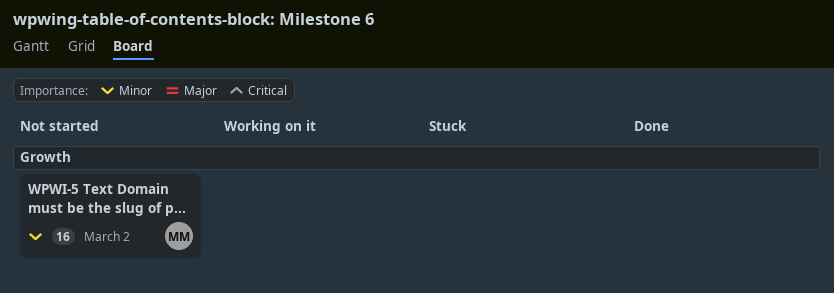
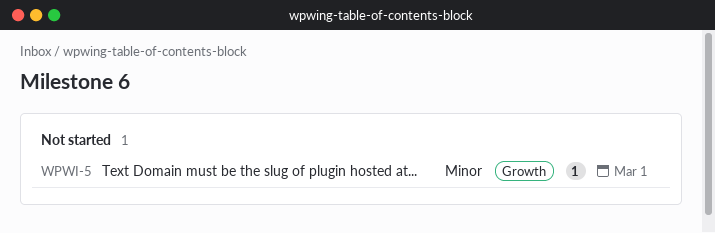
WPWI-5, estimate: 16 -> 1
WPWI-5, day: Mar 2 -> Mar 1

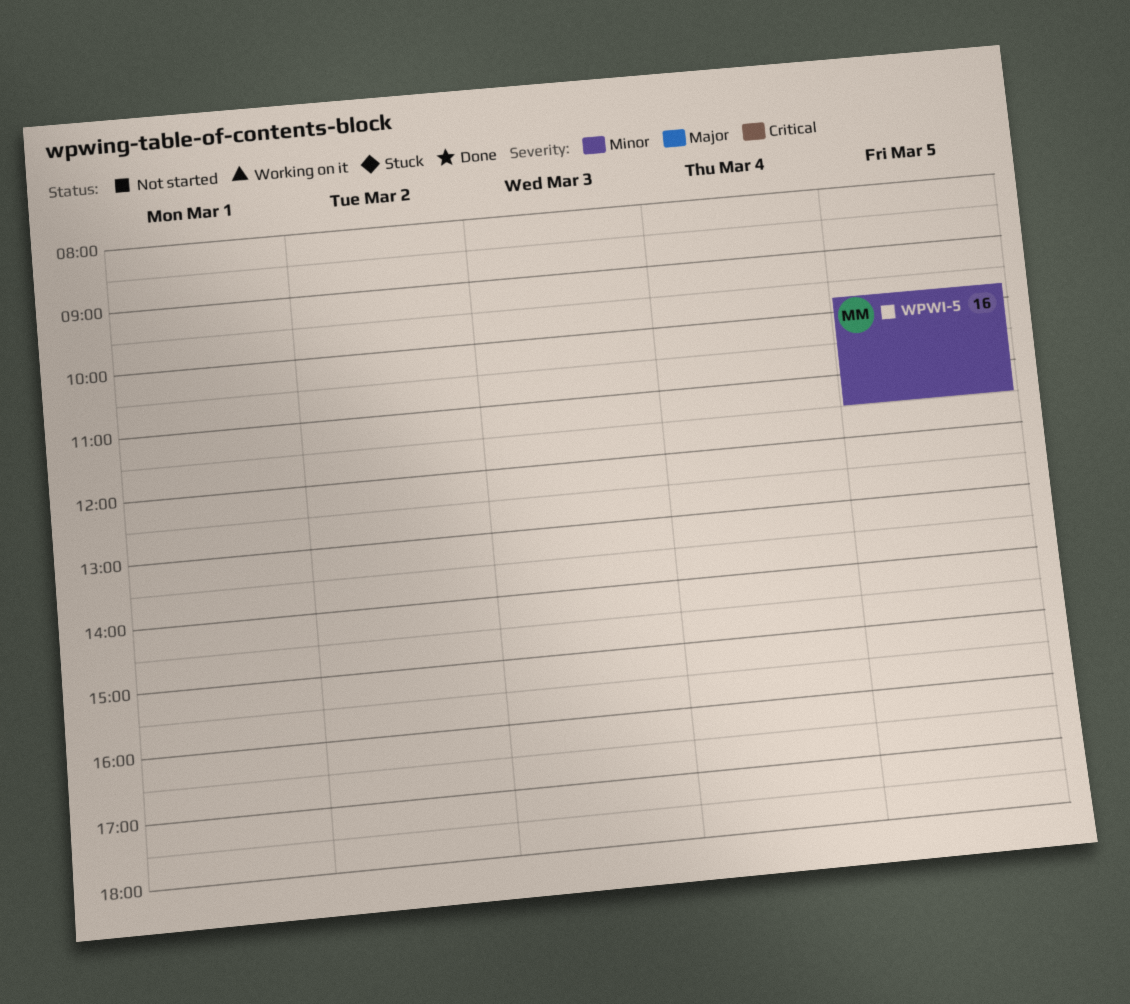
WPWI-5, estimate: 1 -> 16
WPWI-5, day: Mar 1 -> Mar 5

